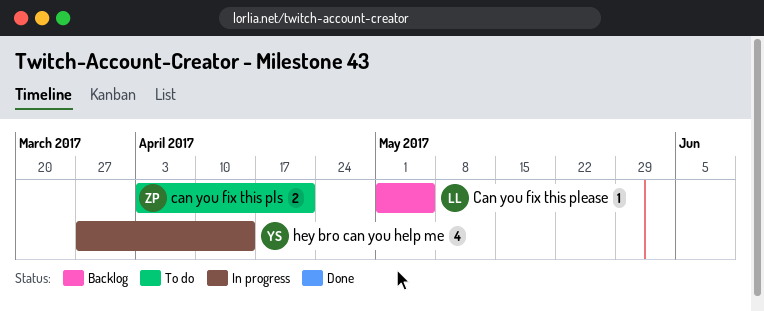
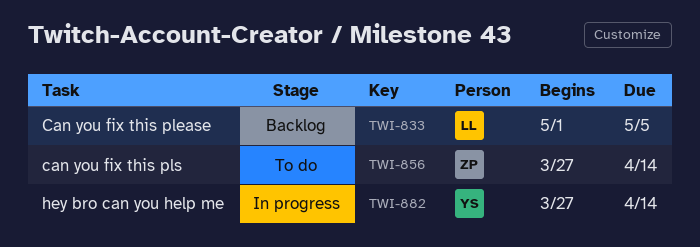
can you fix this pls, start: Apr 3 -> Mar 27
can you fix this pls, due: Apr 21 -> Apr 14

